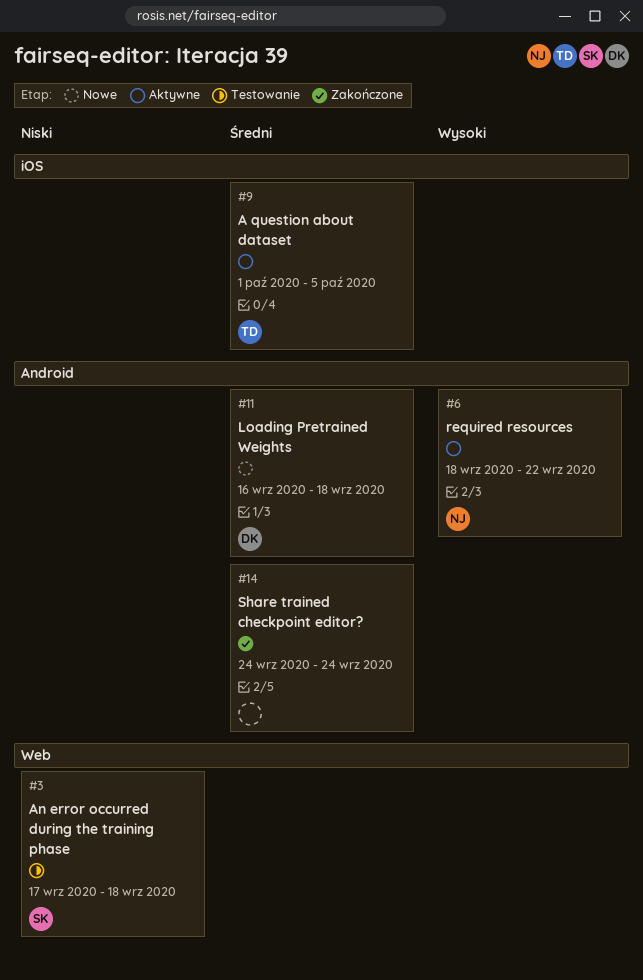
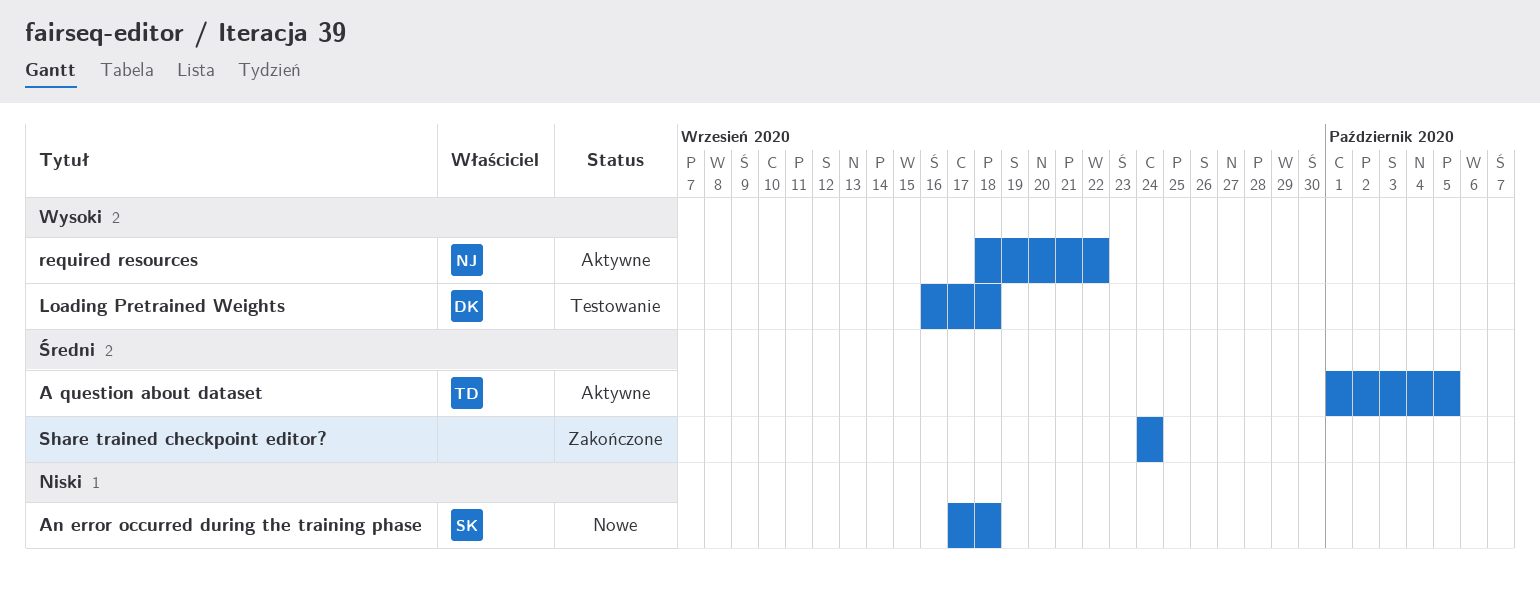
An error occurred during the training phase, status: Testowanie -> Nowe
Loading Pretrained Weights, status: Nowe -> Testowanie
Loading Pretrained Weights, priority: Średni -> Wysoki

